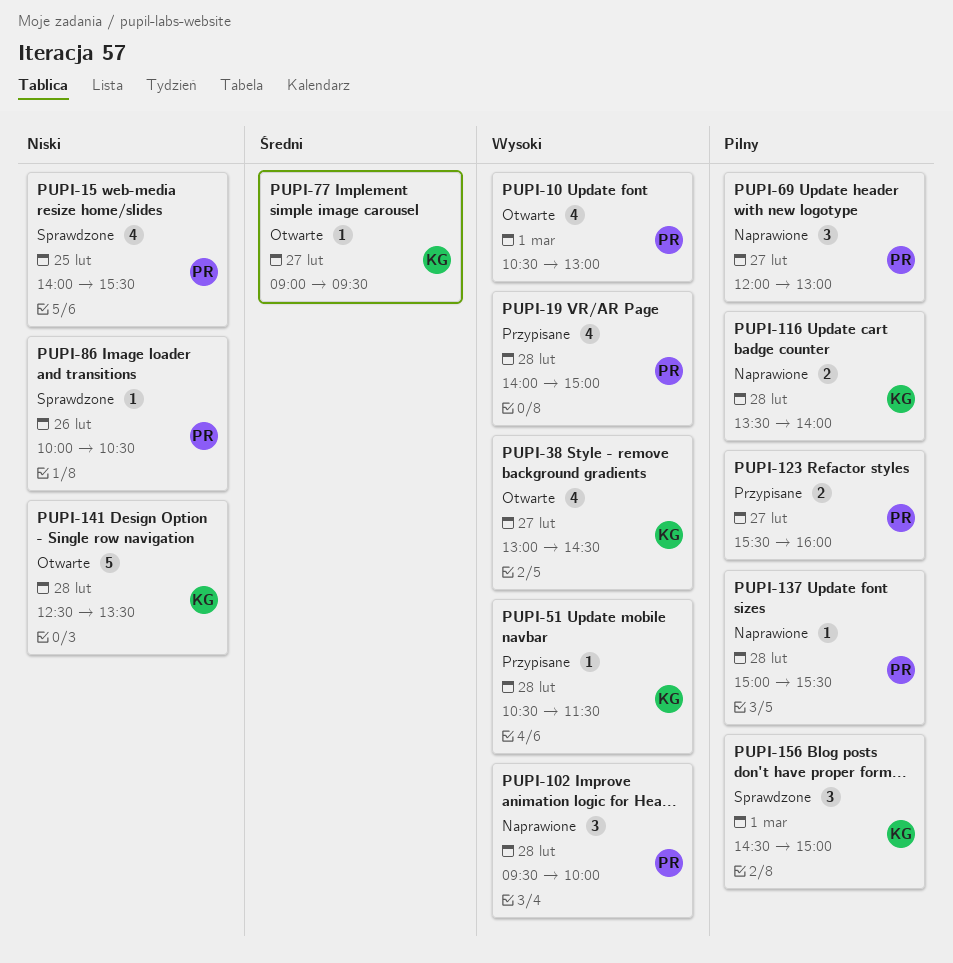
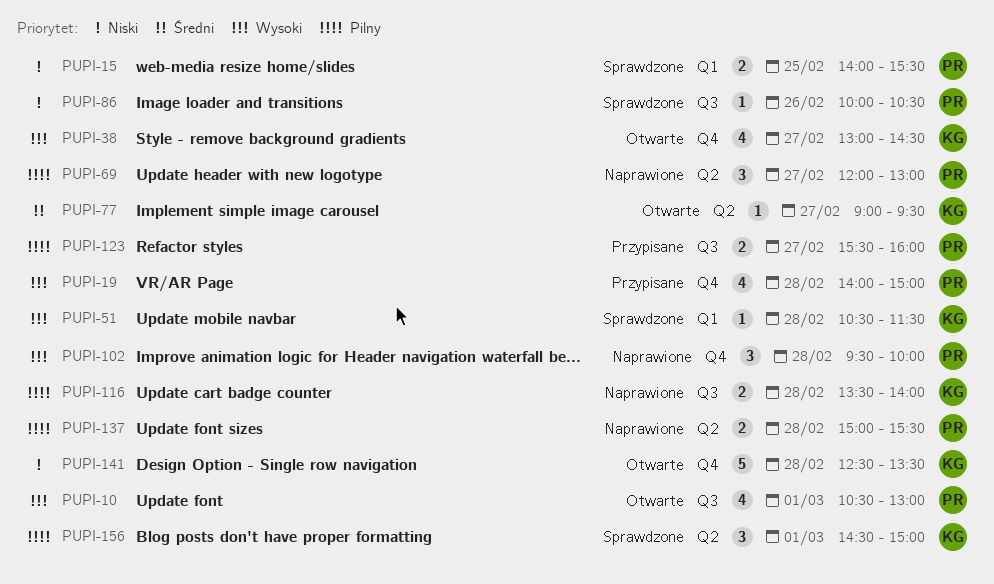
PUPI-15, estimate: 4 -> 2
PUPI-51, status: Przypisane -> Sprawdzone
PUPI-137, estimate: 1 -> 2

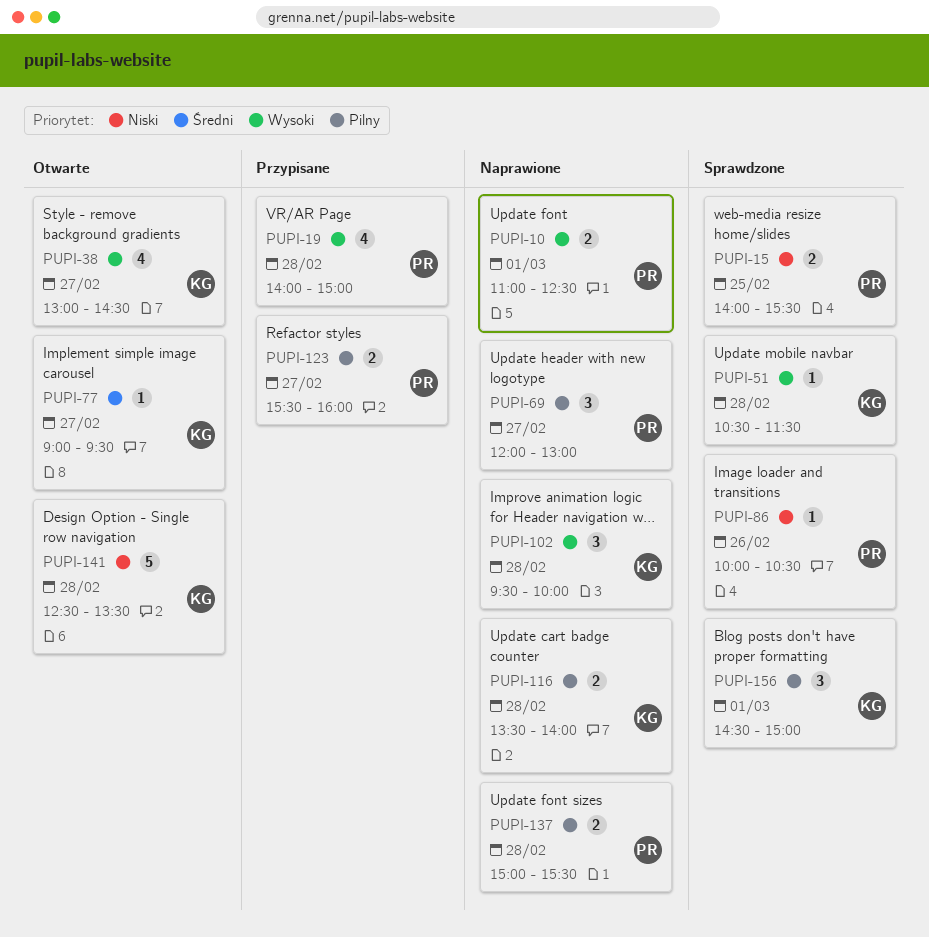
PUPI-10, status: Otwarte -> Naprawione
PUPI-10, estimate: 4 -> 2
PUPI-10, begins: 10:30 -> 11:00
PUPI-10, ends: 13:00 -> 12:30
PUPI-102, owner: PR -> KG

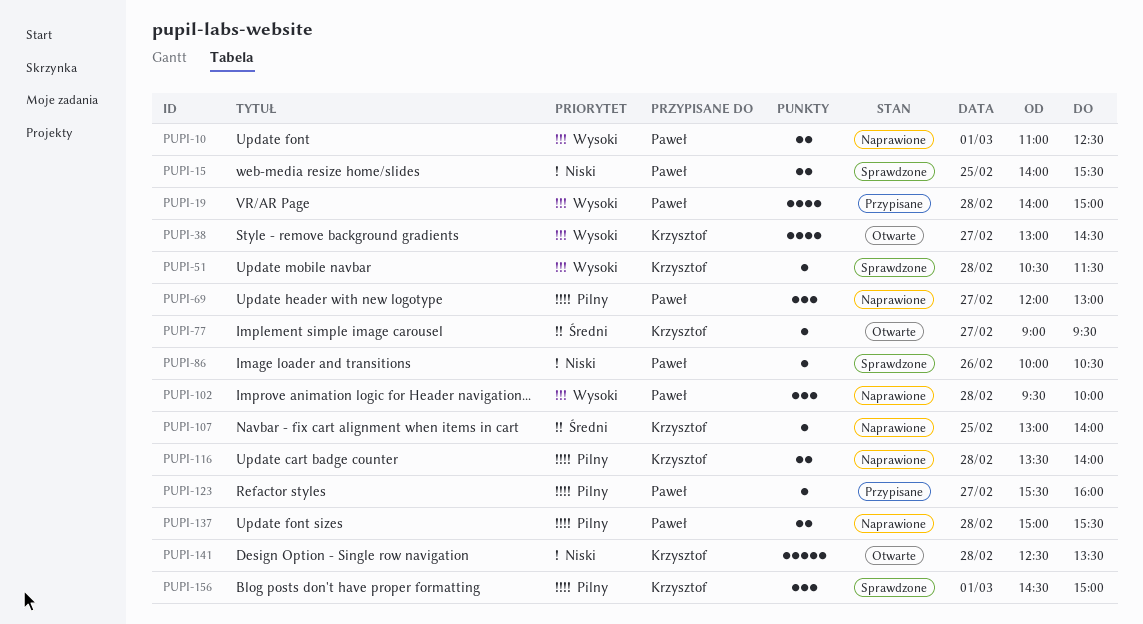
PUPI-102, owner: Krzysztof -> Paweł
PUPI-107: none -> present
PUPI-123, estimate: 2 -> 1

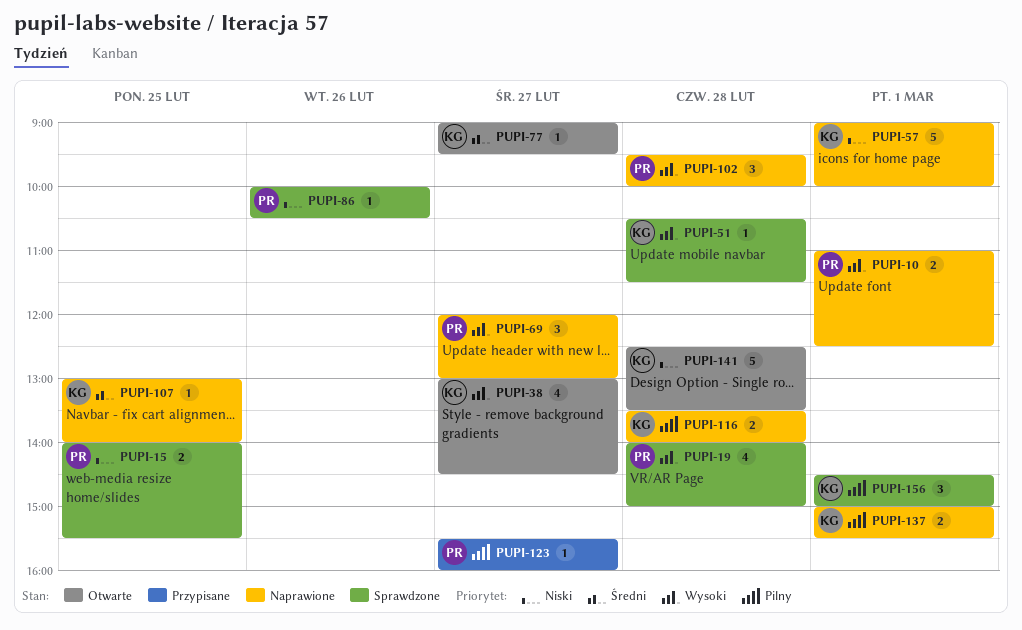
PUPI-19, status: Przypisane -> Sprawdzone
PUPI-57: none -> present
PUPI-69, priority: Pilny -> Wysoki
PUPI-137, owner: Paweł -> Krzysztof
PUPI-137, day: Feb 28 -> Mar 1

